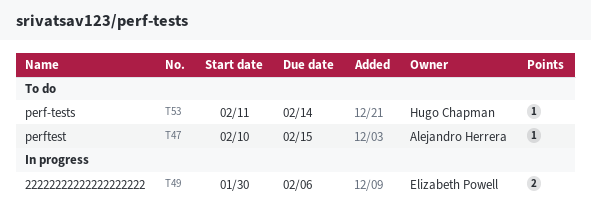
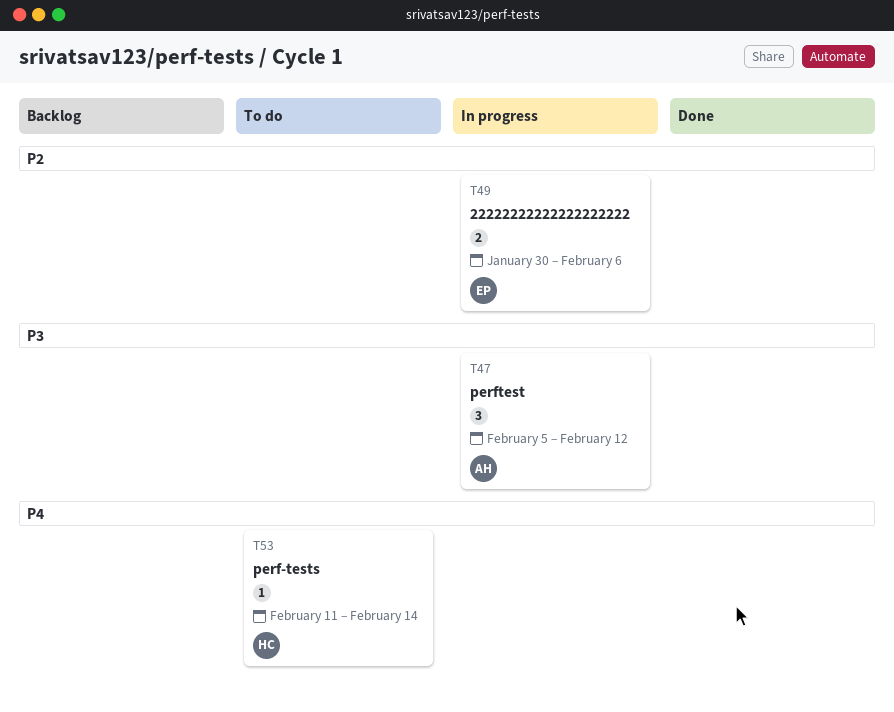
T47, status: To do -> In progress
T47, estimate: 1 -> 3
T47, start: Feb 10 -> Feb 5
T47, due: Feb 15 -> Feb 12

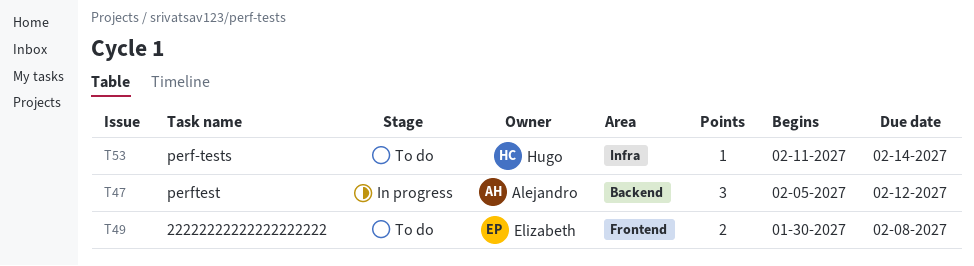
T49, status: In progress -> To do
T49, due: Feb 6 -> Feb 8

